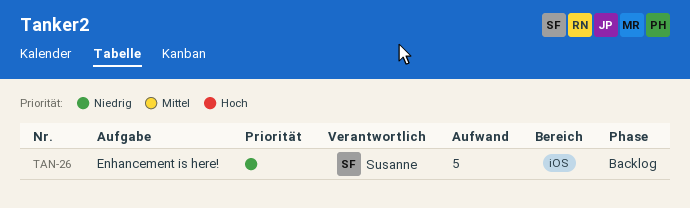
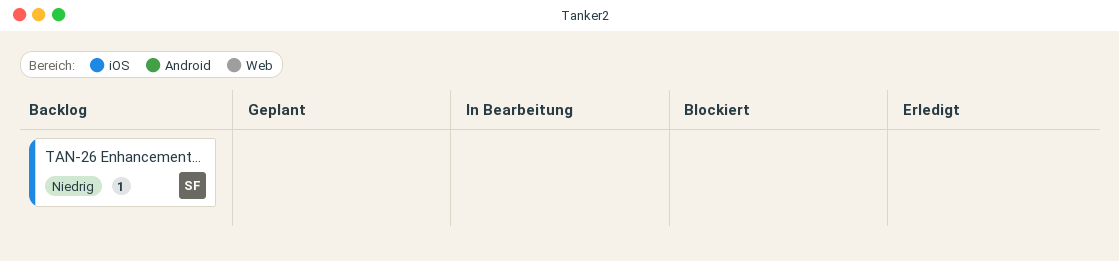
TAN-26, estimate: 5 -> 1

